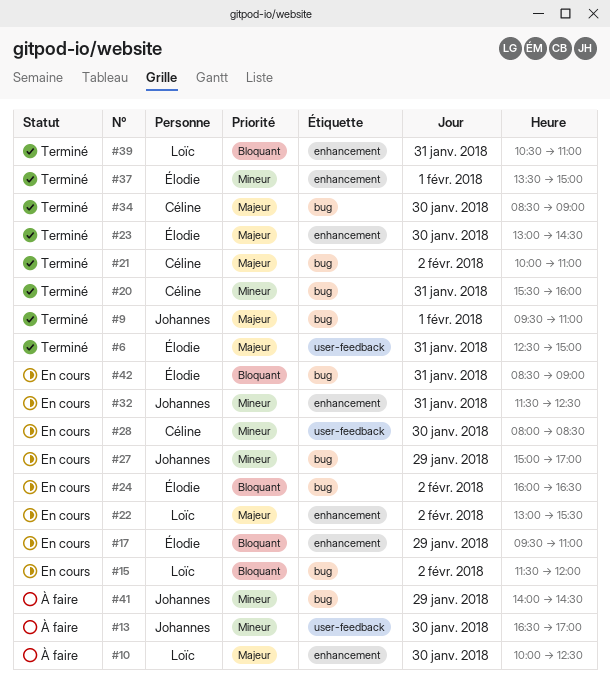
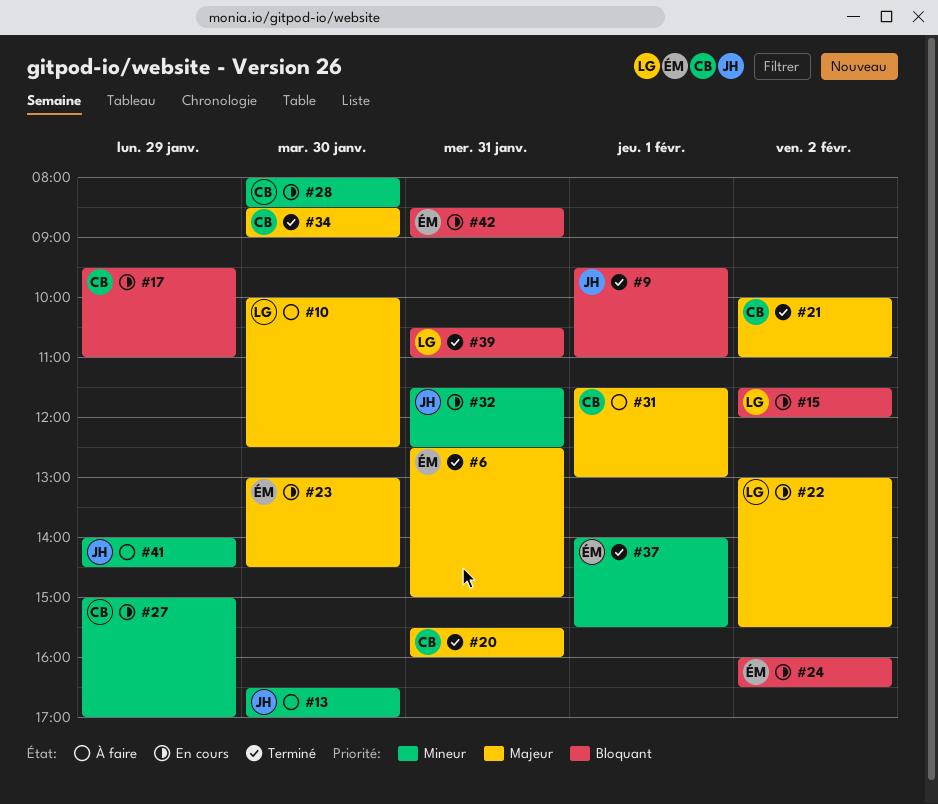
#9, priority: Majeur -> Bloquant
#17, owner: Élodie -> Céline
#20, priority: Mineur -> Majeur
#23, status: Terminé -> En cours
#27, owner: Johannes -> Céline
#31: none -> present
#37, begins: 13:30 -> 14:00
#37, ends: 15:00 -> 15:30

